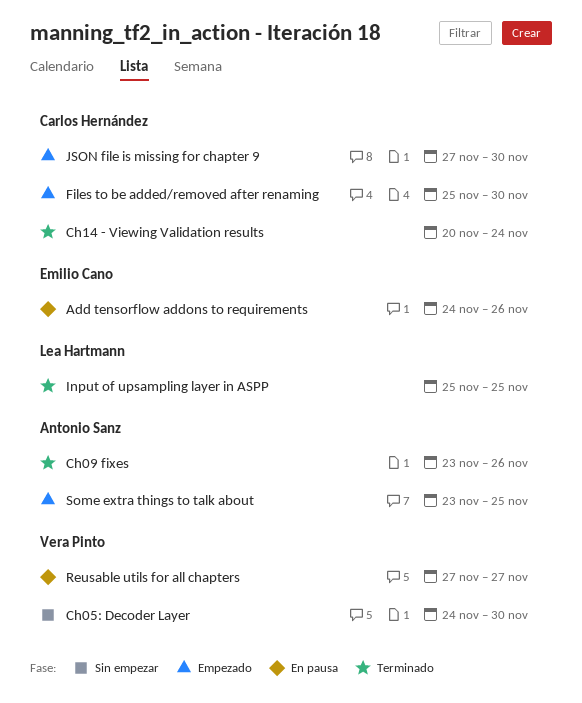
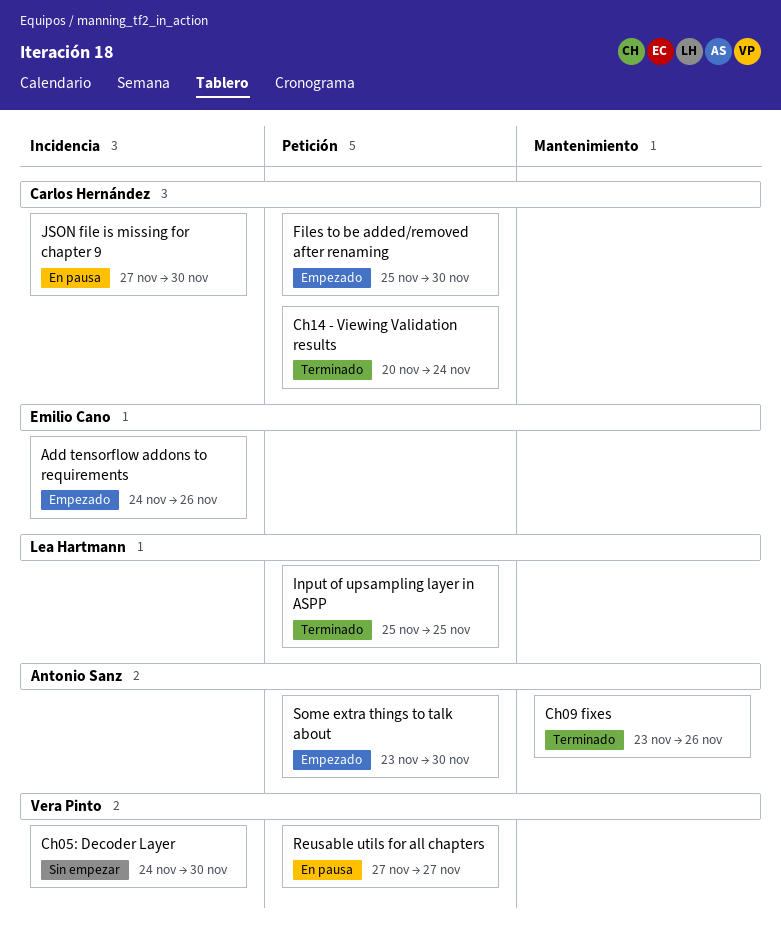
Add tensorflow addons to requirements, status: En pausa -> Empezado
JSON file is missing for chapter 9, status: Empezado -> En pausa
Some extra things to talk about, due: Nov 25 -> Nov 30

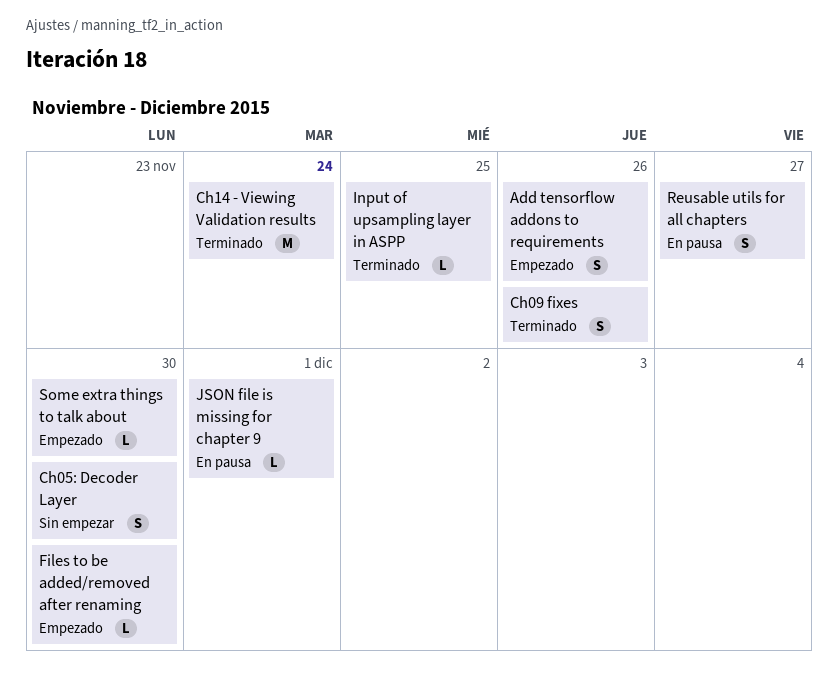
JSON file is missing for chapter 9, due: Nov 30 -> Dec 1

